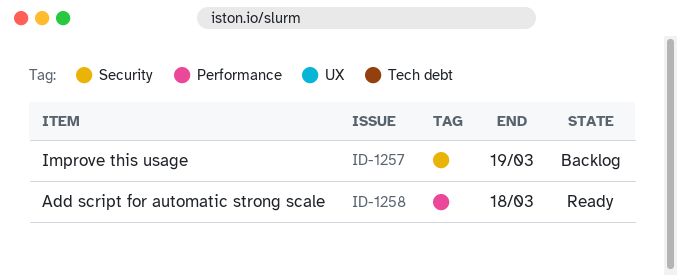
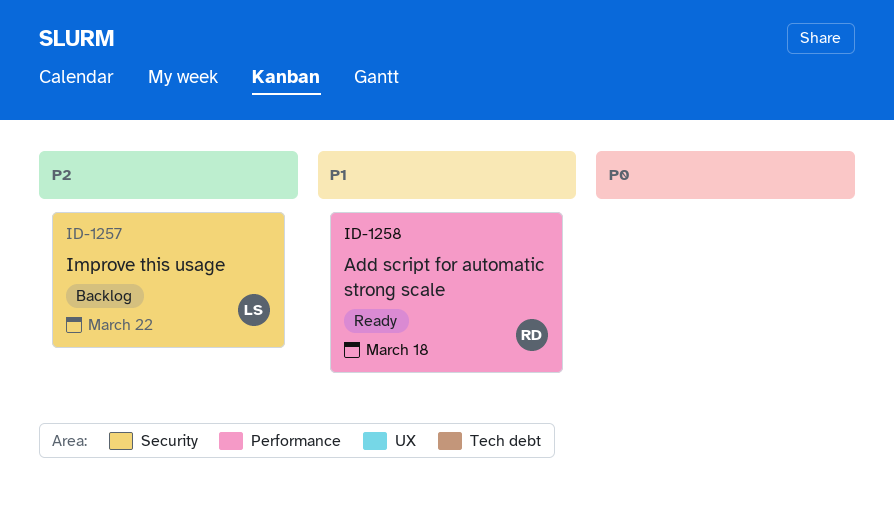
ID-1257, due: Mar 19 -> Mar 22

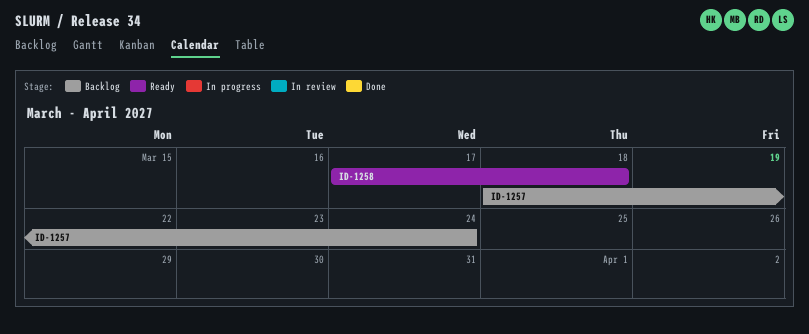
ID-1257, due: Mar 22 -> Mar 24

